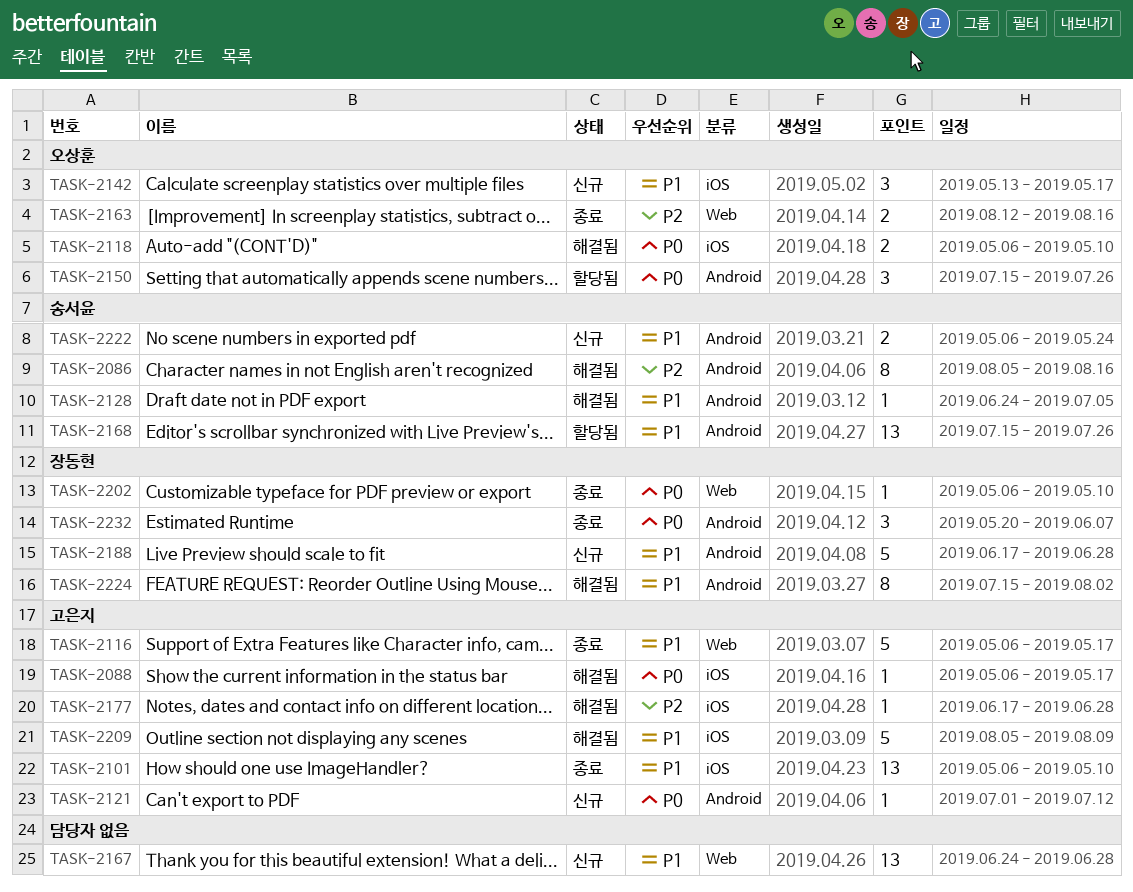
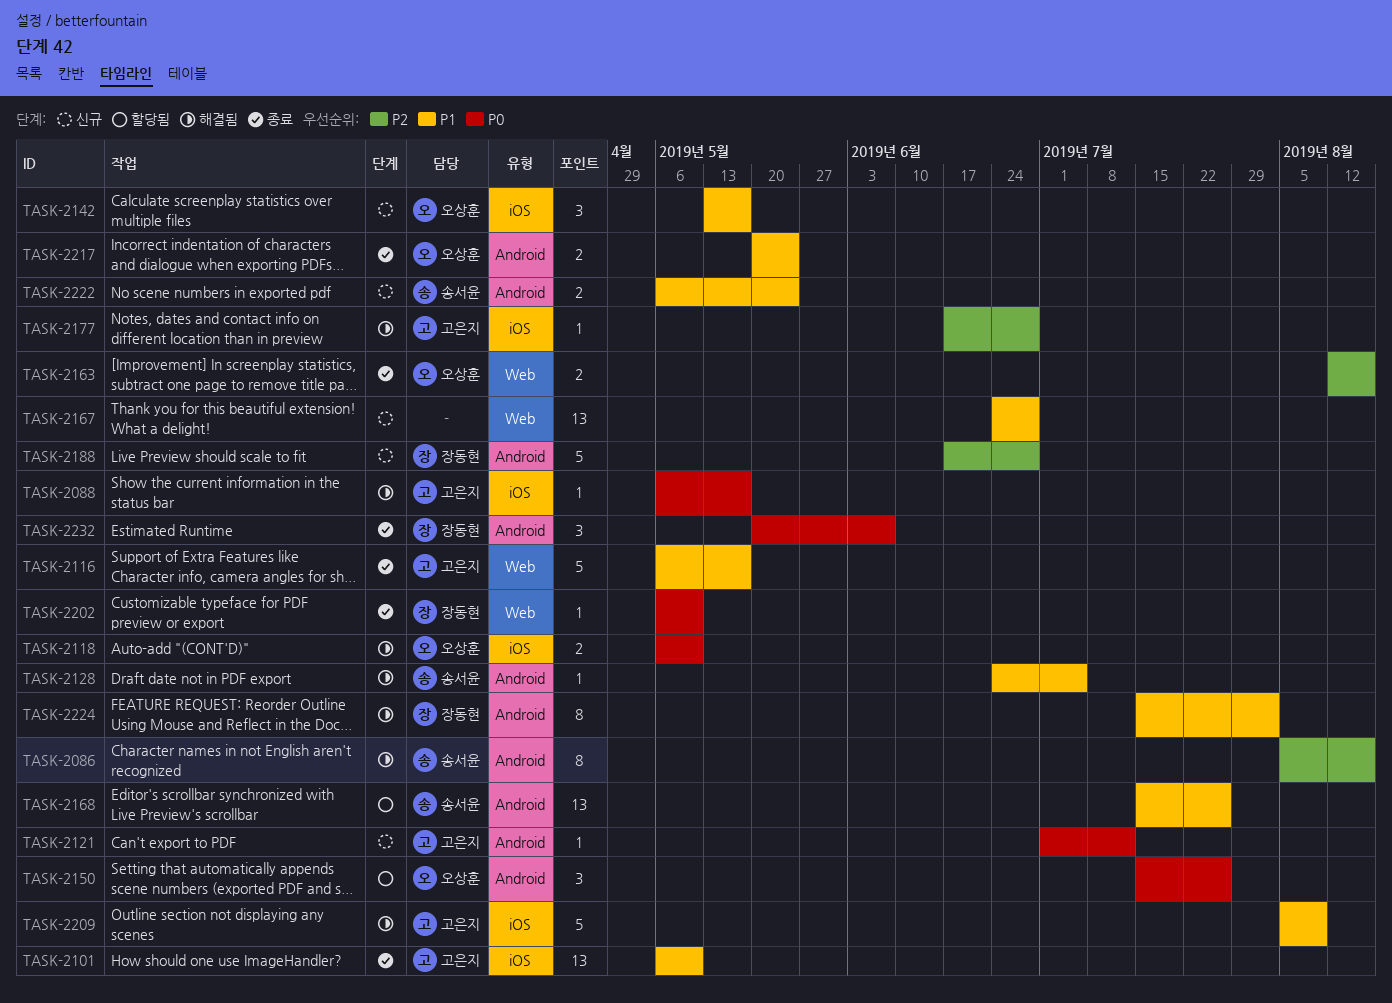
TASK-2188, priority: P1 -> P2
TASK-2217: none -> present

